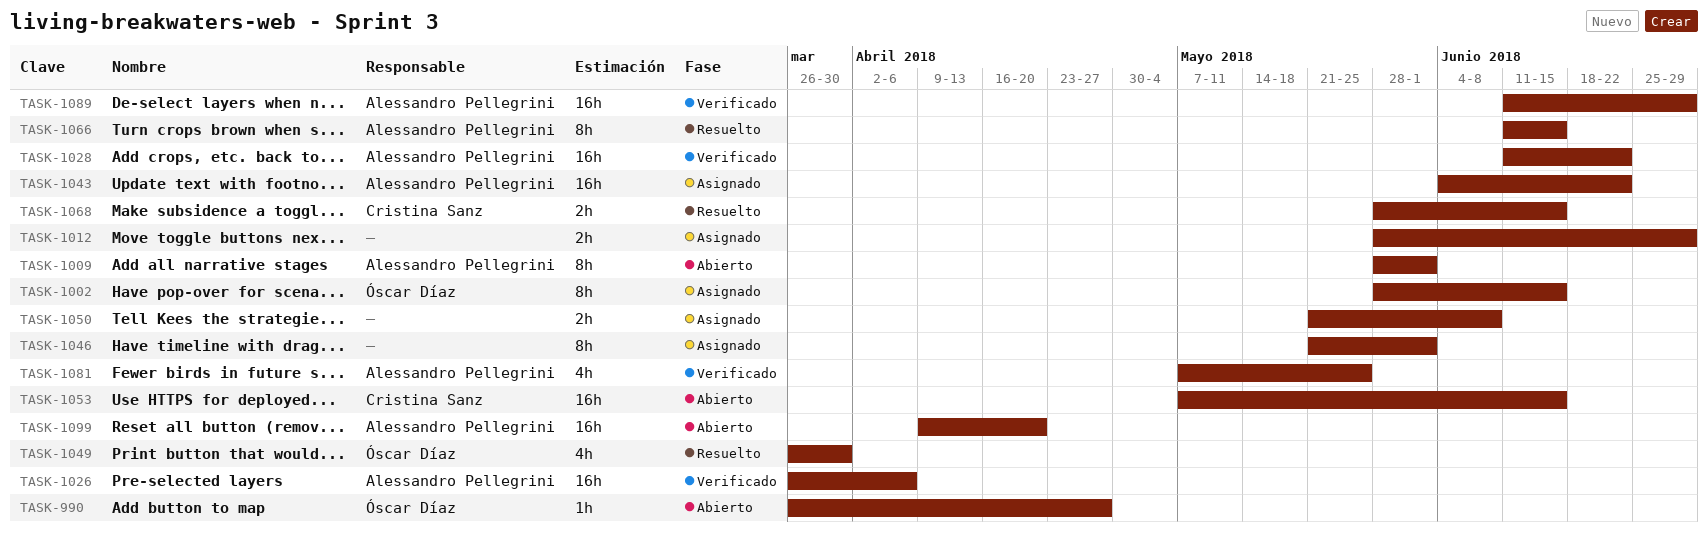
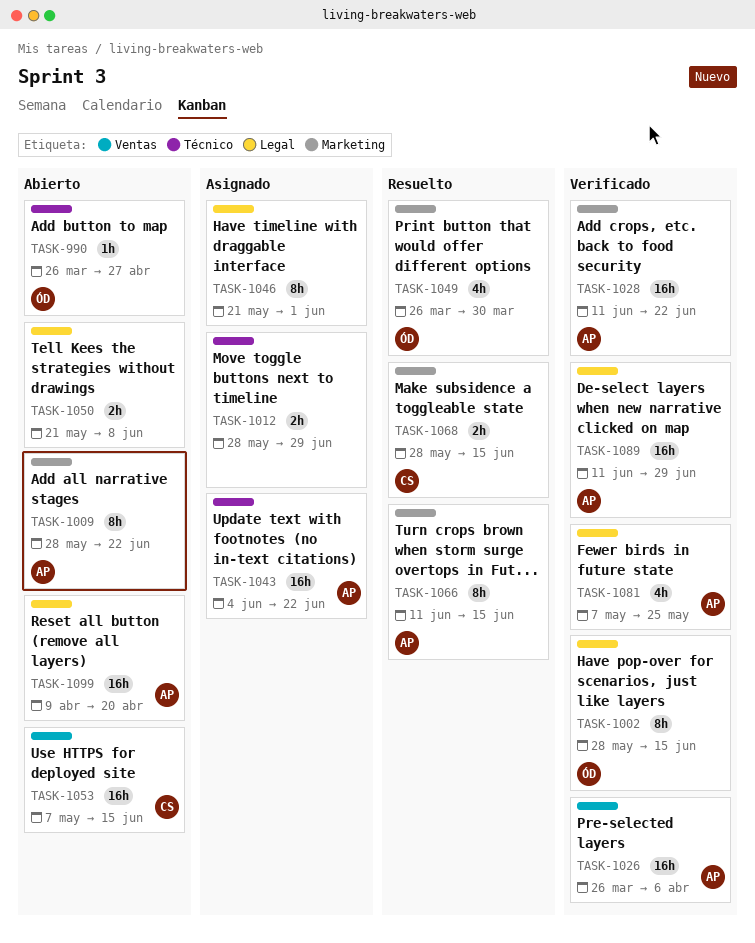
TASK-1002, status: Asignado -> Verificado
TASK-1009, due: Jun 1 -> Jun 22
TASK-1050, status: Asignado -> Abierto

